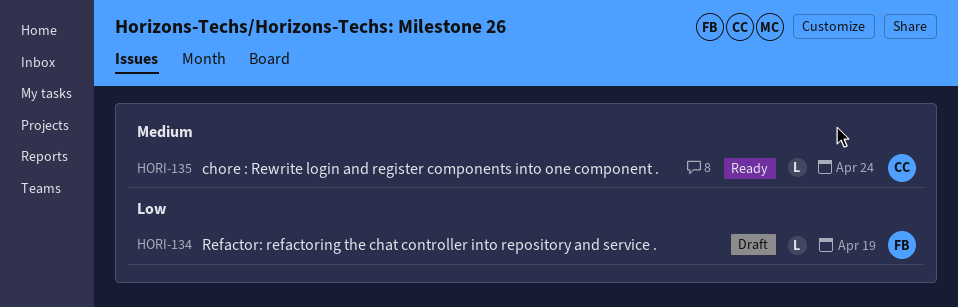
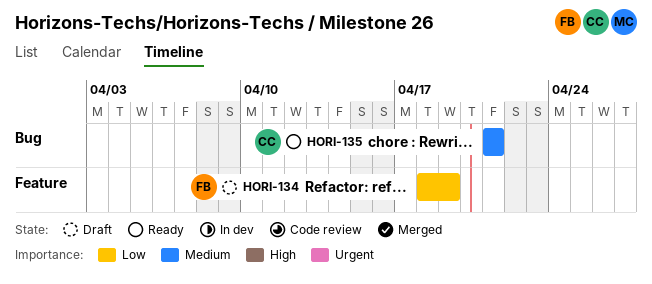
HORI-135, due: Apr 24 -> Apr 21

